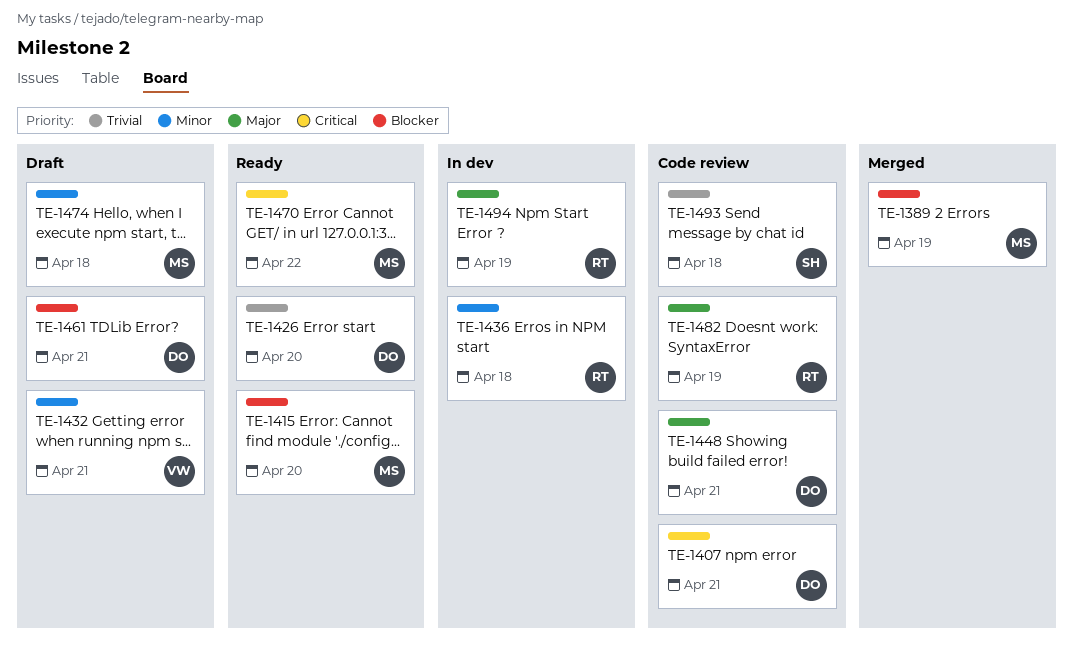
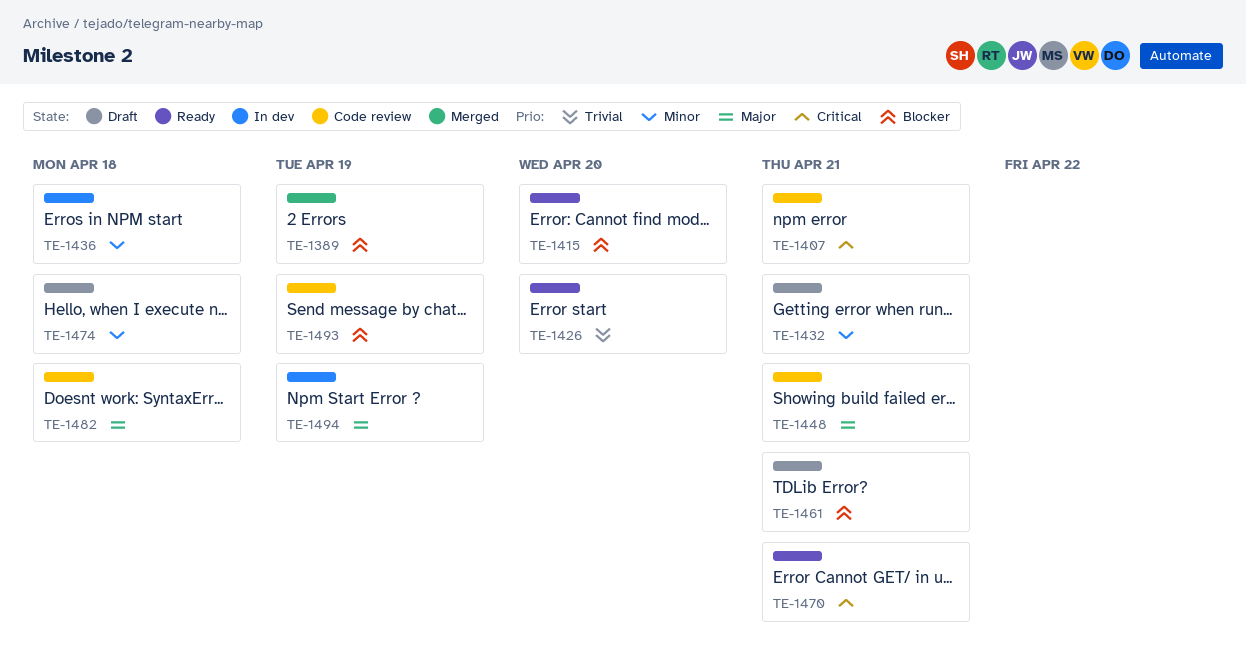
TE-1470, due: Apr 22 -> Apr 21
TE-1482, due: Apr 19 -> Apr 18
TE-1493, priority: Trivial -> Blocker
TE-1493, due: Apr 18 -> Apr 19

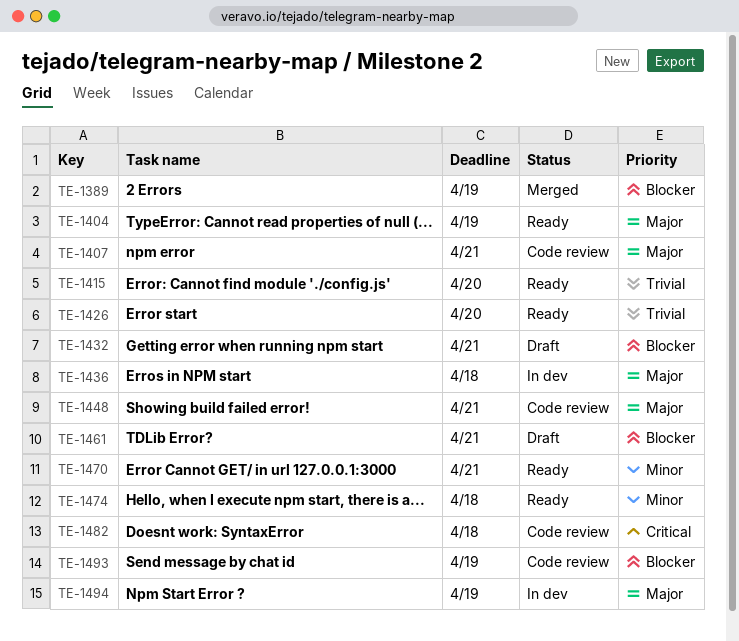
TE-1404: none -> present
TE-1407, priority: Critical -> Major
TE-1415, priority: Blocker -> Trivial
TE-1432, priority: Minor -> Blocker
TE-1436, priority: Minor -> Major
TE-1470, priority: Critical -> Minor
TE-1474, status: Draft -> Ready
TE-1482, priority: Major -> Critical

